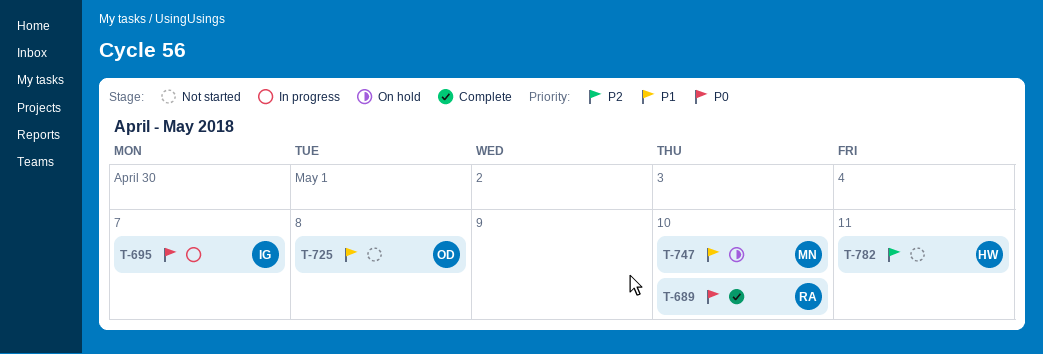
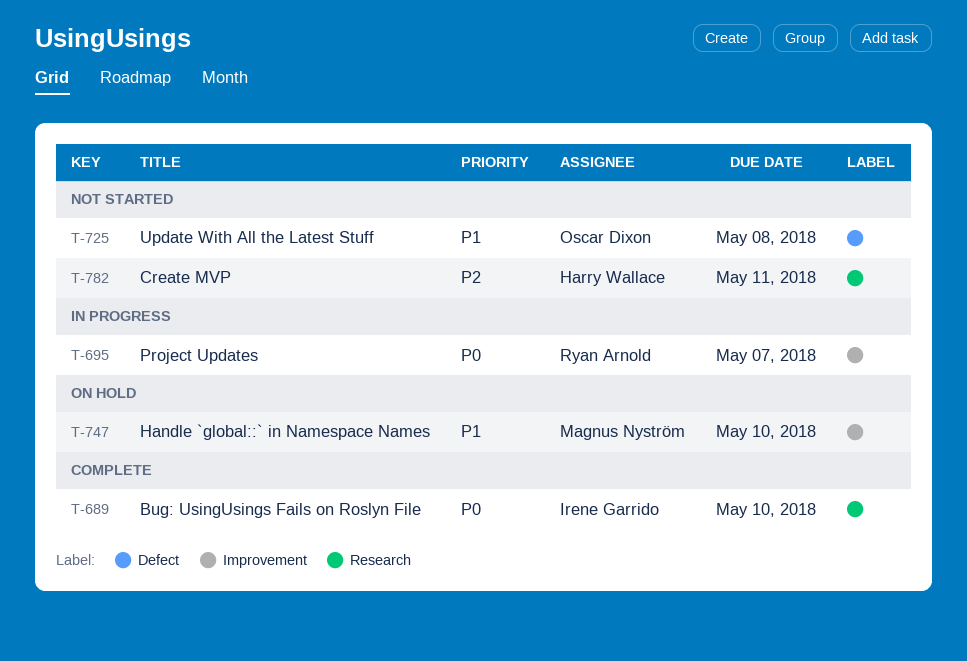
T-689, owner: Ryan Arnold -> Irene Garrido
T-695, owner: Irene Garrido -> Ryan Arnold

